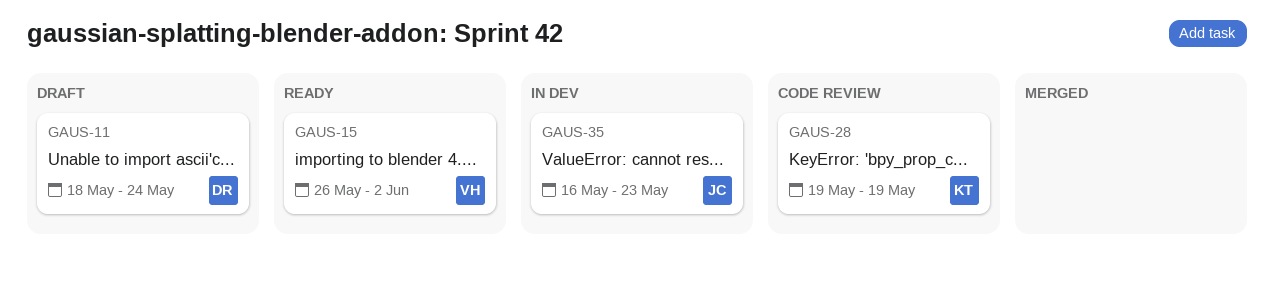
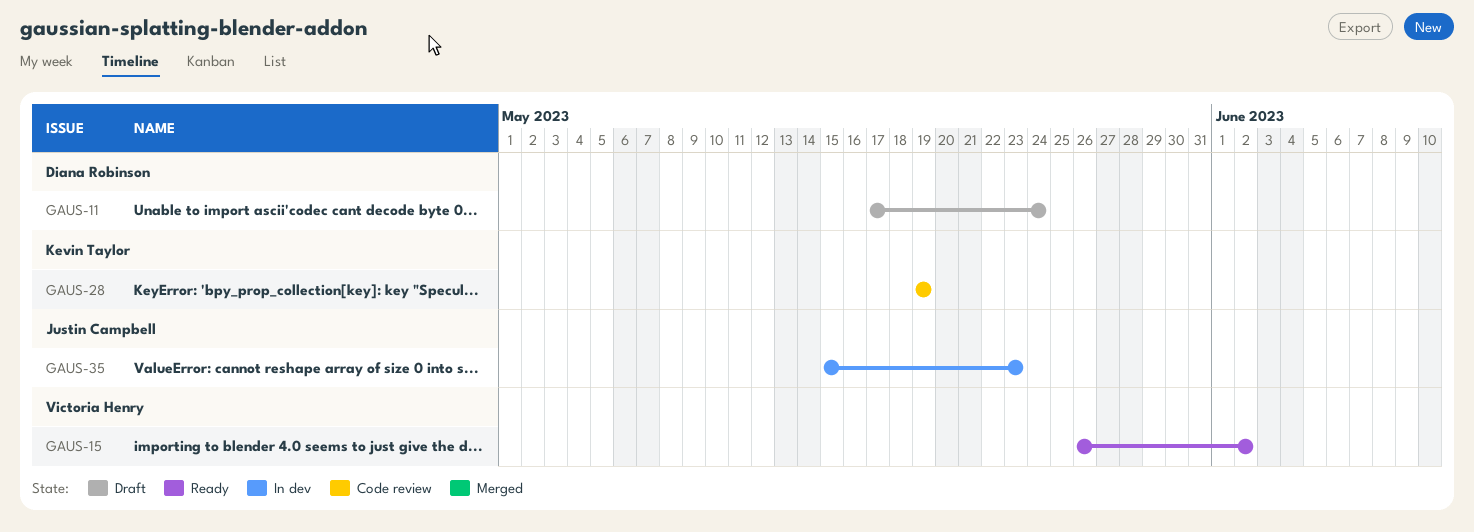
GAUS-11, start: May 18 -> May 17
GAUS-35, start: May 16 -> May 15

